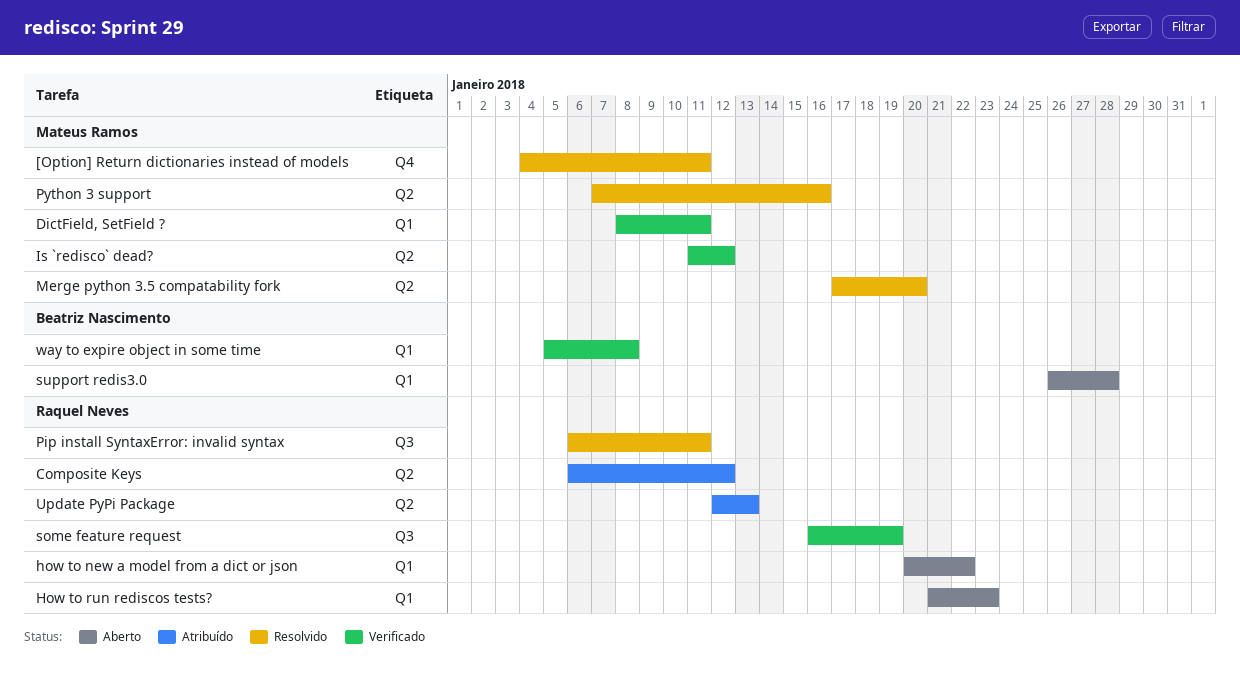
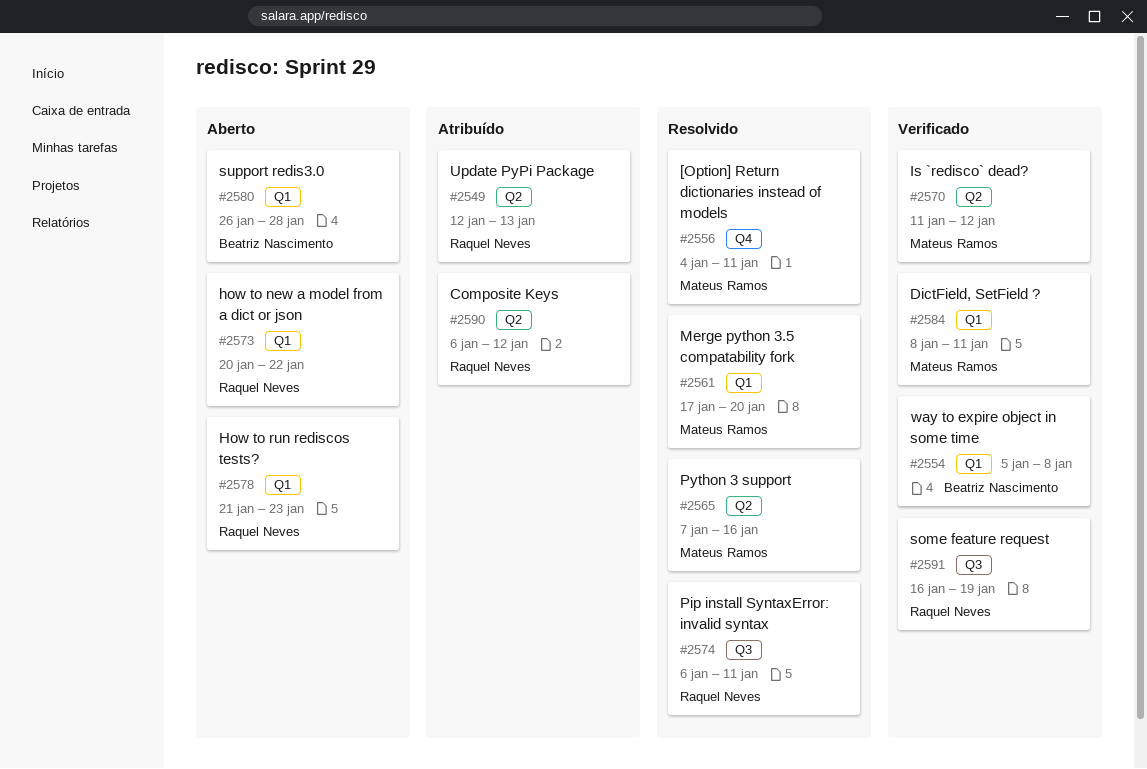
Merge python 3.5 compatability fork, label: Q2 -> Q1

